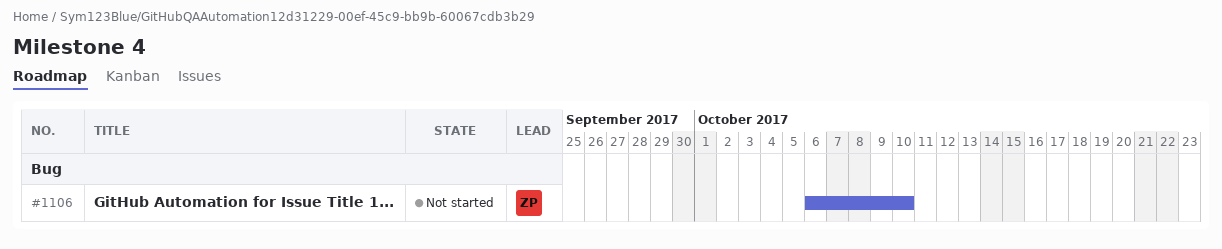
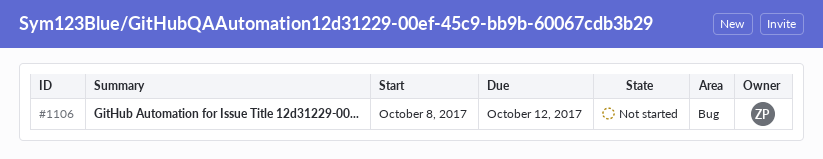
#1106, start: Oct 6 -> Oct 8
#1106, due: Oct 10 -> Oct 12

